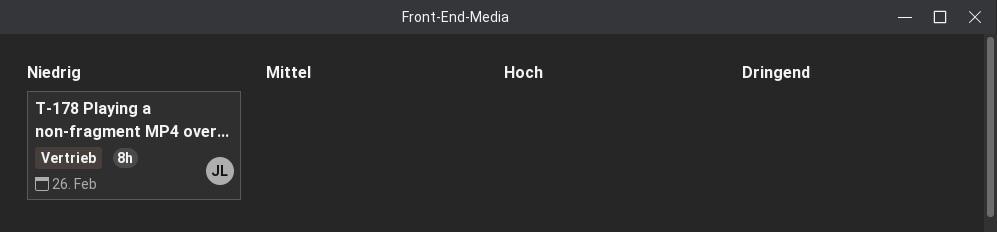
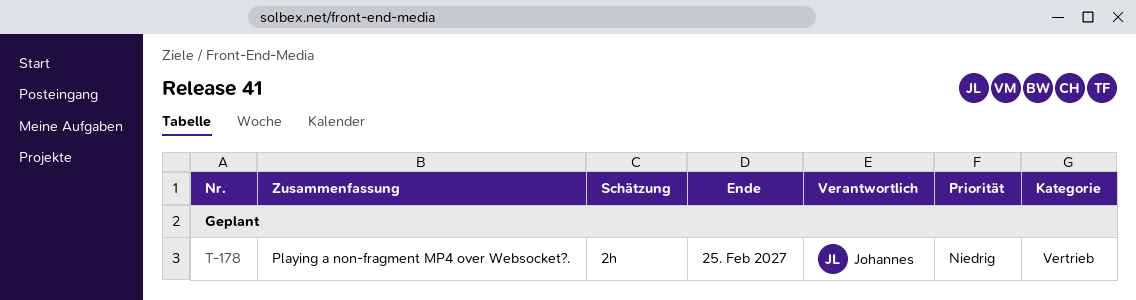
T-178, estimate: 8h -> 2h
T-178, due: Feb 26 -> Feb 25

